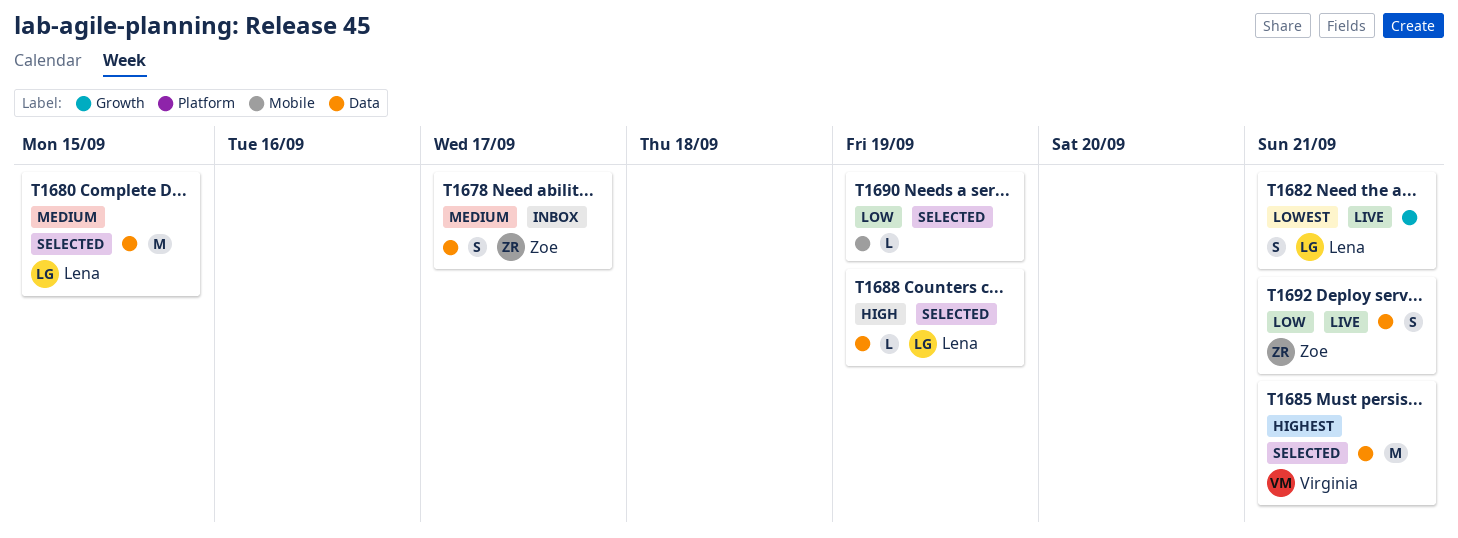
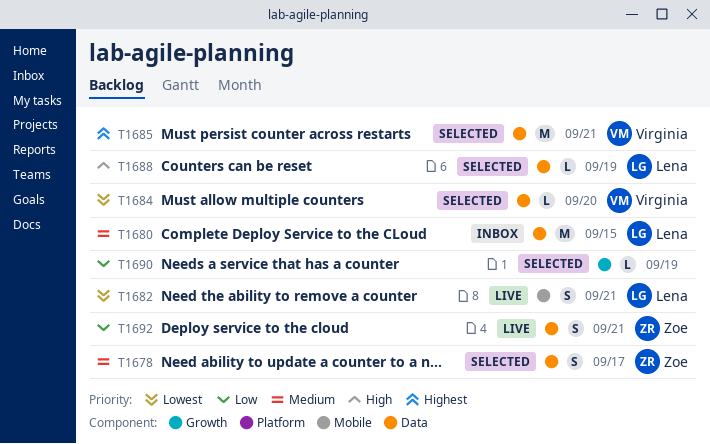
T1678, status: Inbox -> Selected
T1680, status: Selected -> Inbox
T1682, label: Growth -> Mobile
T1684: none -> present
T1690, label: Mobile -> Growth

